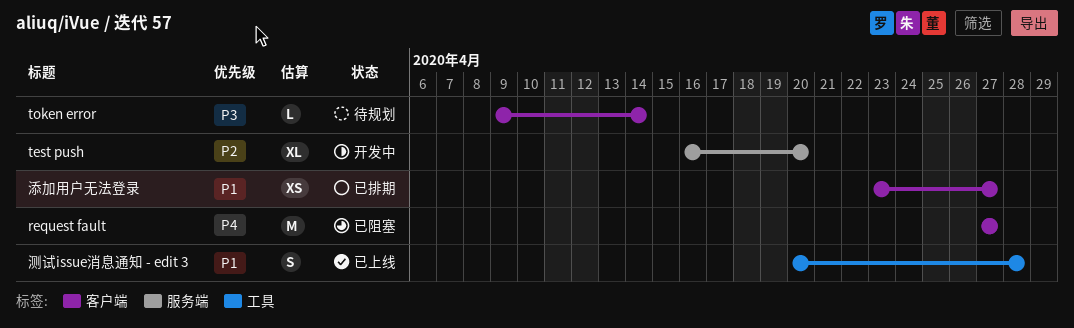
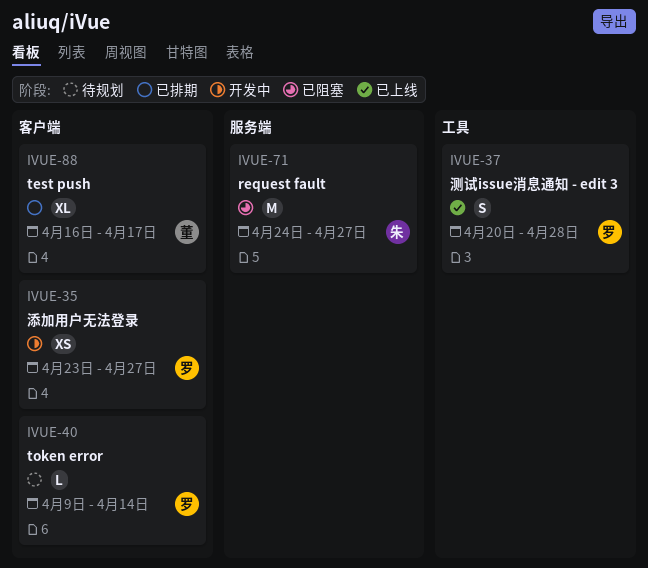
request fault, label: 客户端 -> 服务端
request fault, start: Apr 27 -> Apr 24
test push, status: 开发中 -> 已排期
test push, label: 服务端 -> 客户端
test push, due: Apr 20 -> Apr 17
添加用户无法登录, status: 已排期 -> 开发中

